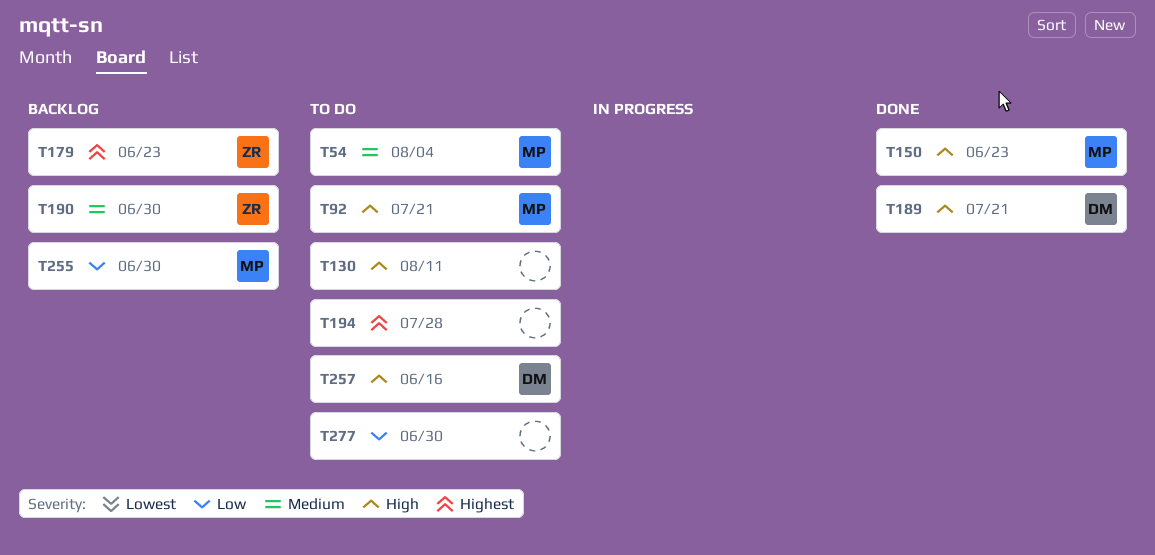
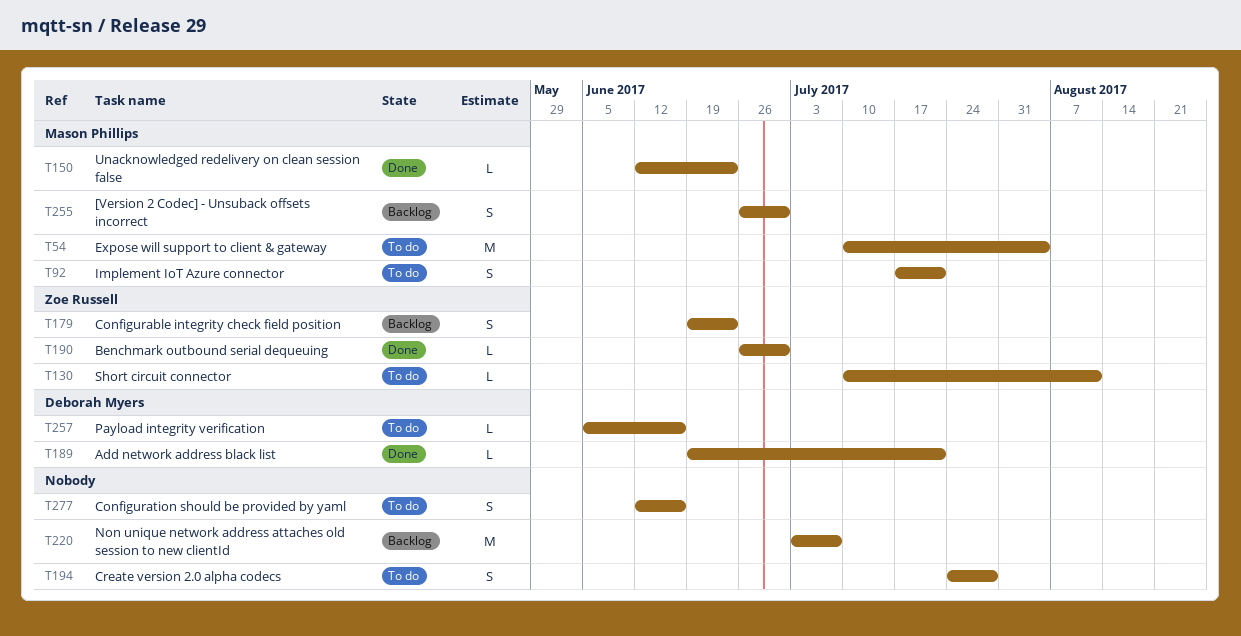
T130, owner: none -> Zoe Russell
T190, status: Backlog -> Done
T220: none -> present
T277, due: Jun 30 -> Jun 16

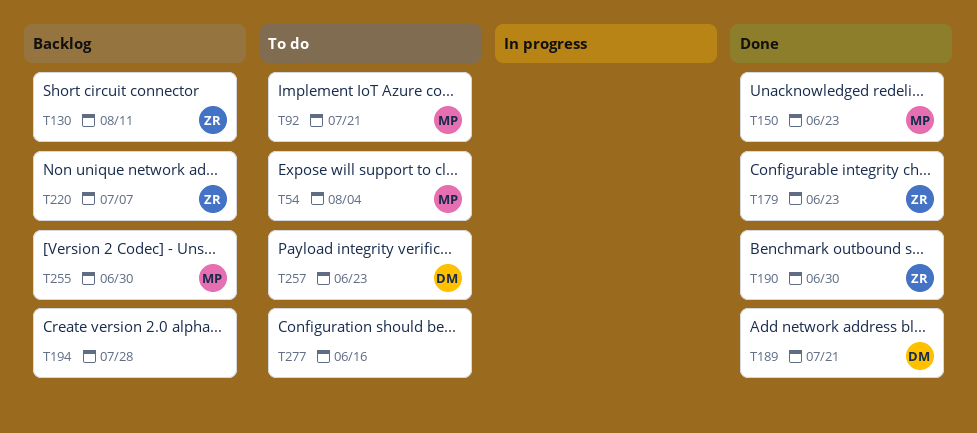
T130, status: To do -> Backlog
T179, status: Backlog -> Done
T194, status: To do -> Backlog
T220, owner: none -> Zoe Russell
T257, due: Jun 16 -> Jun 23

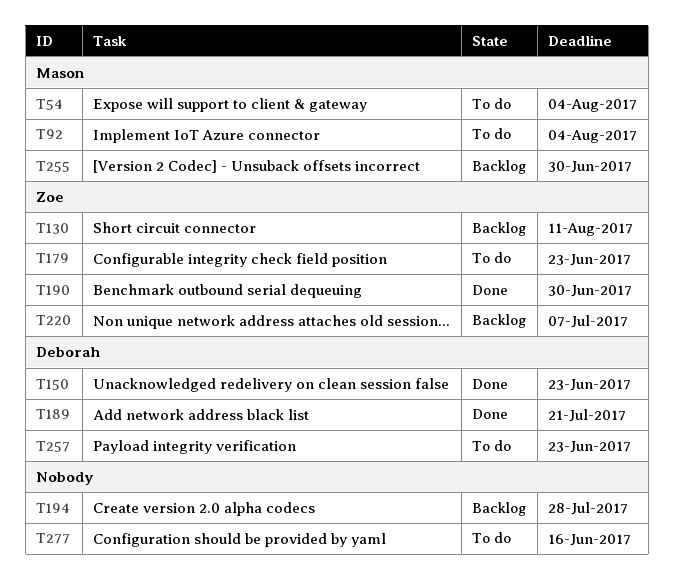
T92, due: Jul 21 -> Aug 4
T150, owner: Mason -> Deborah
T179, status: Done -> To do

